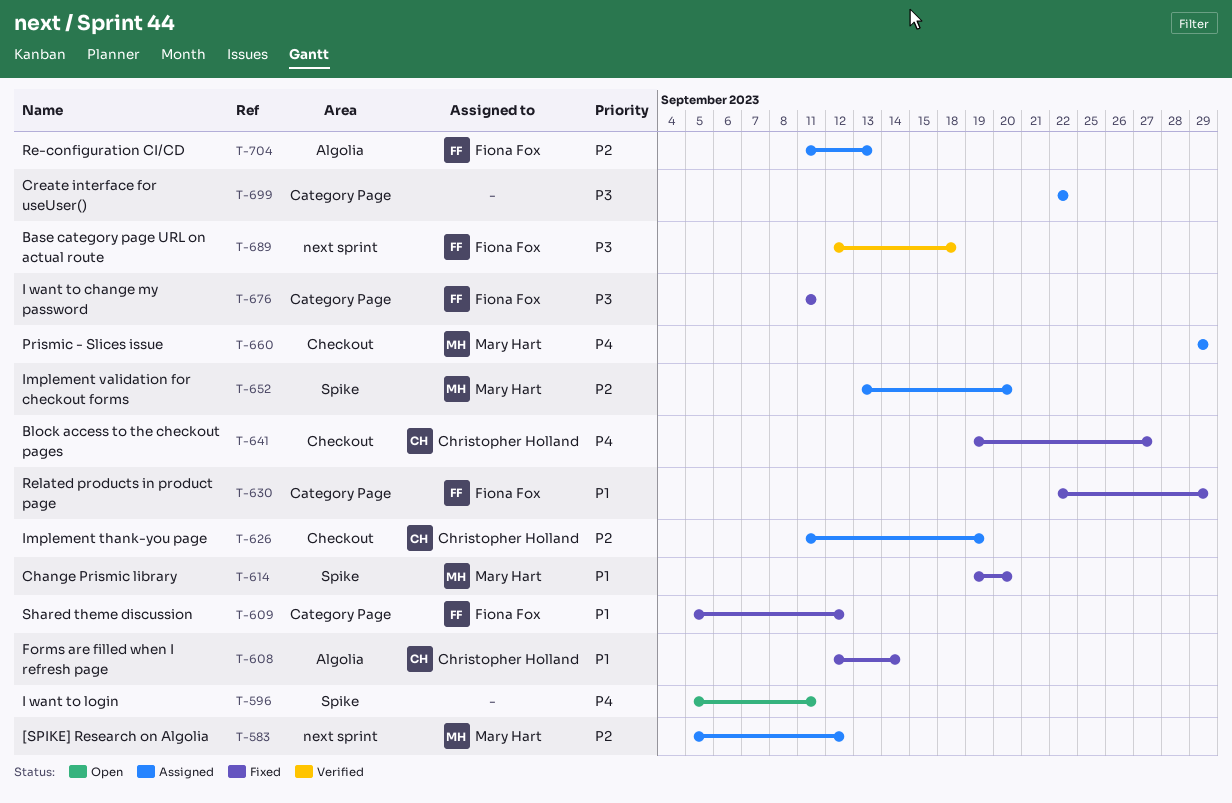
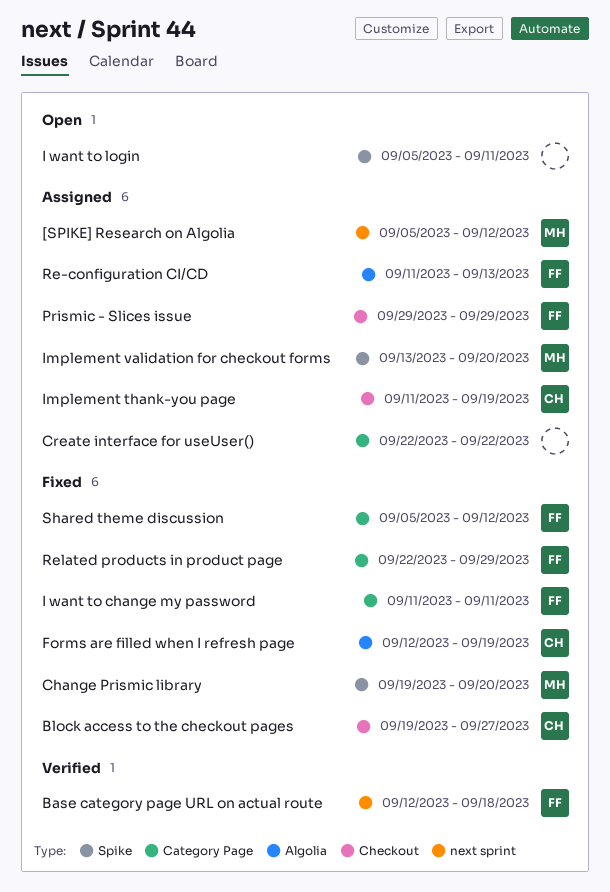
Forms are filled when I refresh page, due: Sep 14 -> Sep 19
Prismic - Slices issue, owner: Mary Hart -> Fiona Fox

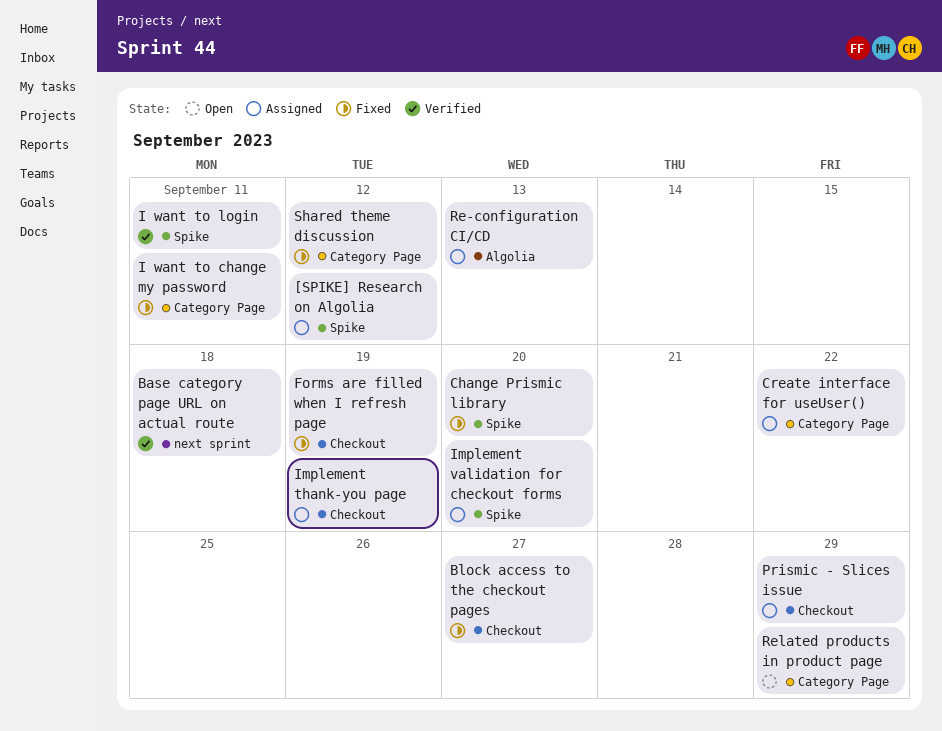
[SPIKE] Research on Algolia, label: next sprint -> Spike
Forms are filled when I refresh page, label: Algolia -> Checkout
I want to login, status: Open -> Verified
Related products in product page, status: Fixed -> Open

